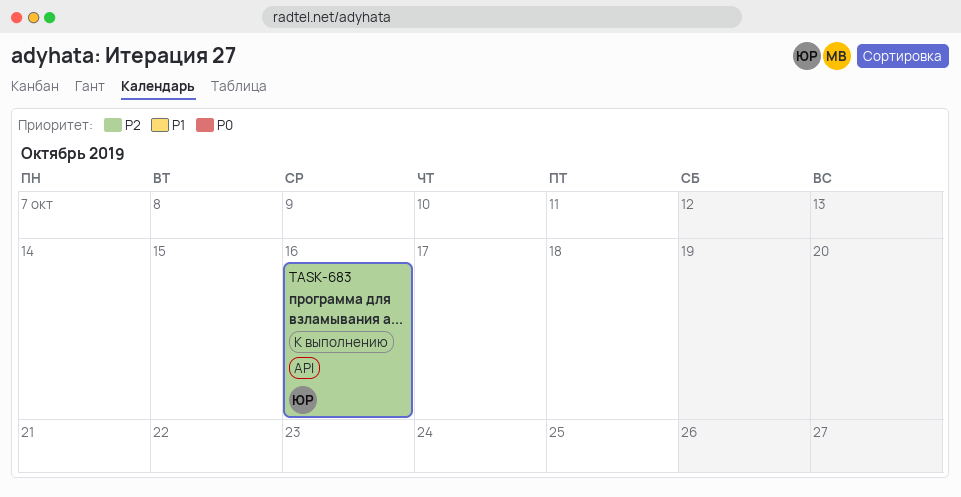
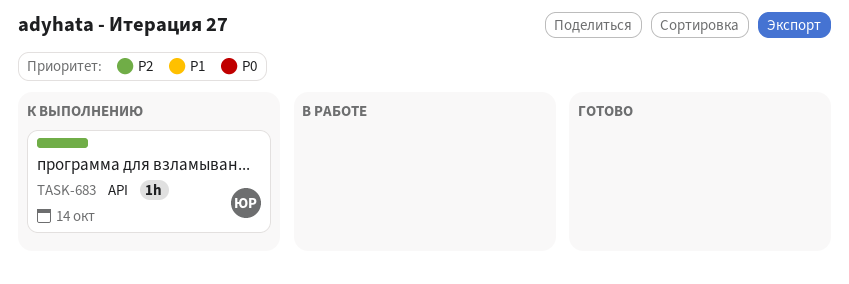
TASK-683, due: Oct 16 -> Oct 14

